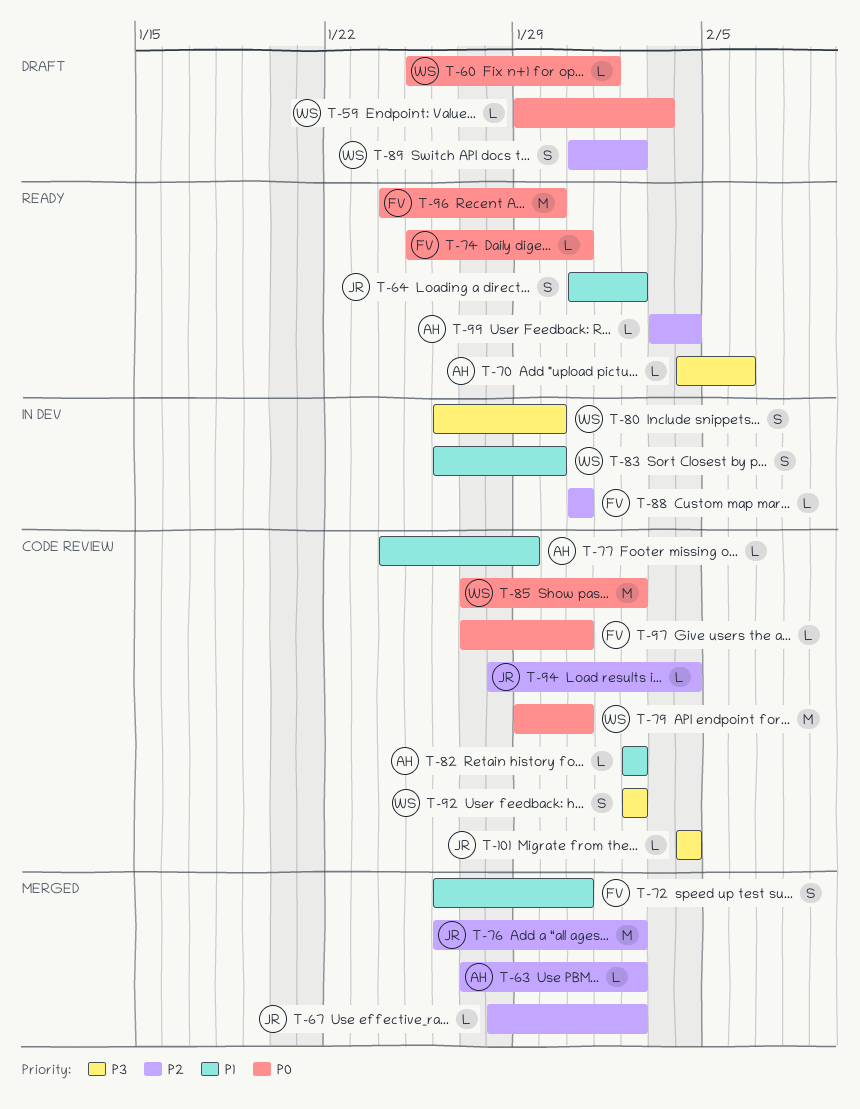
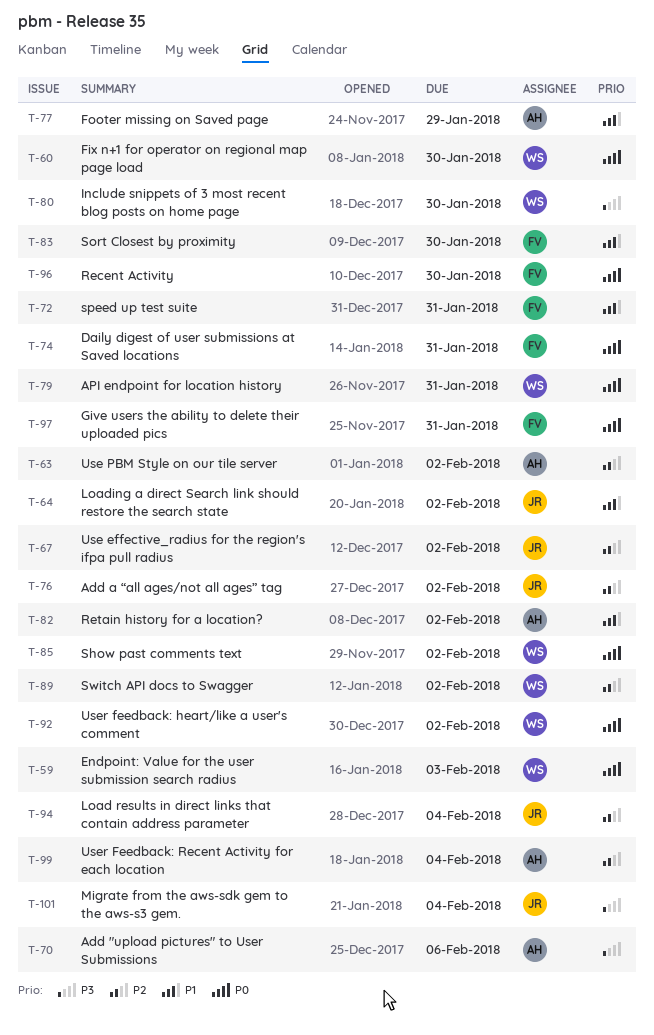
T-60, due: Feb 1 -> Jan 30
T-83, owner: WS -> FV
T-88: present -> none
T-92, priority: P3 -> P0

